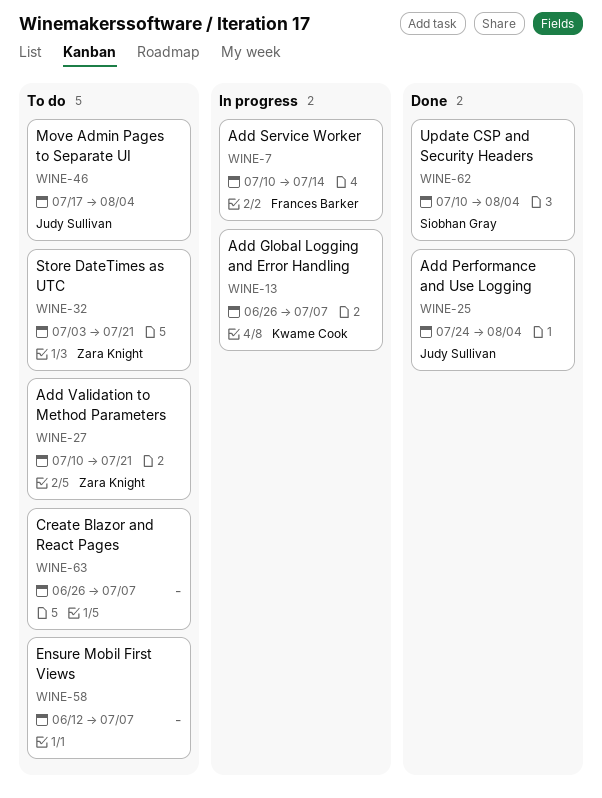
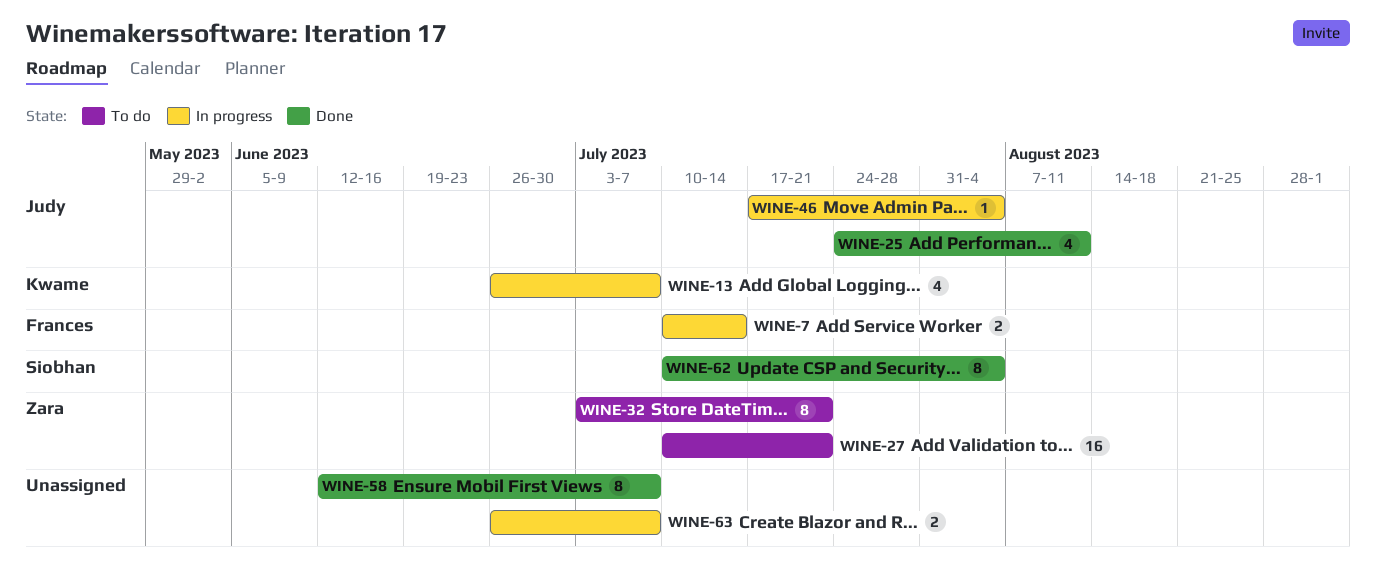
WINE-25, due: Aug 4 -> Aug 11
WINE-46, status: To do -> In progress
WINE-58, status: To do -> Done
WINE-63, status: To do -> In progress

